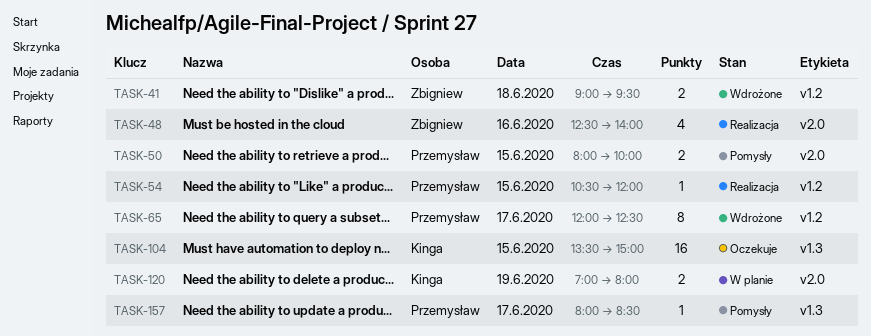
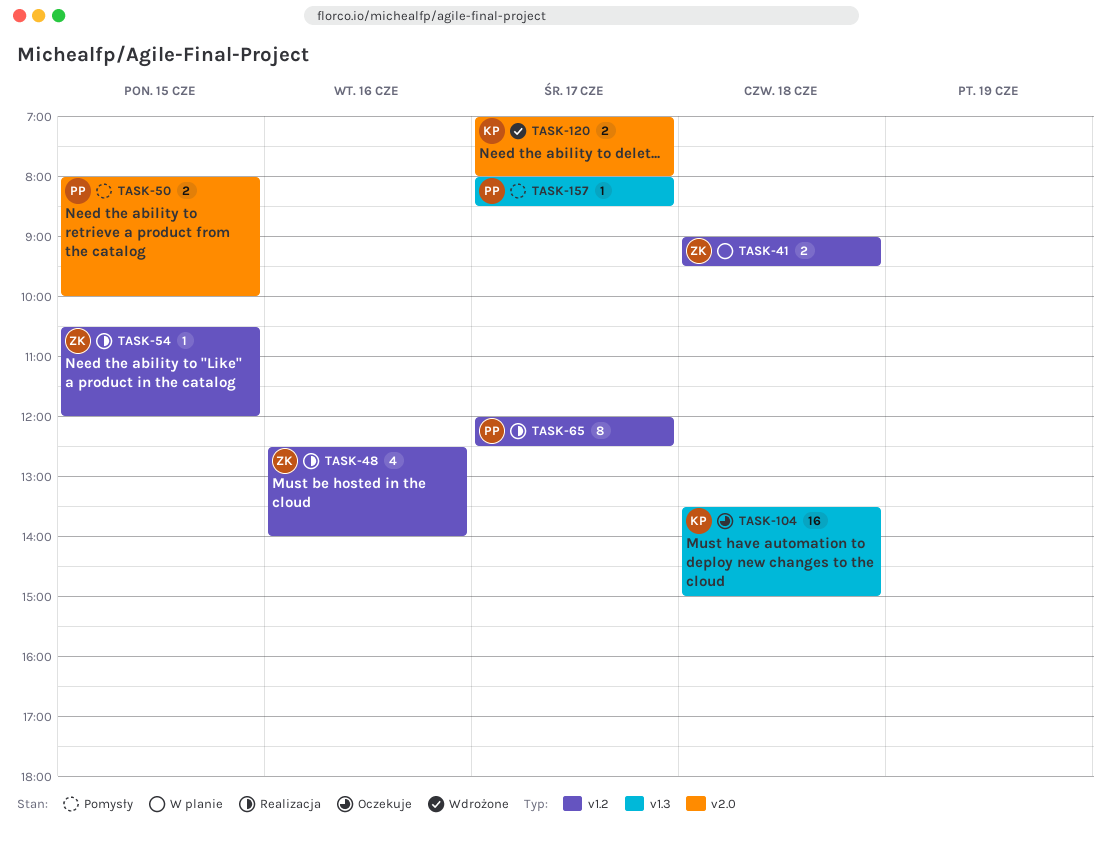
TASK-41, status: Wdrożone -> W planie
TASK-48, label: v2.0 -> v1.2
TASK-54, owner: Przemysław -> Zbigniew
TASK-65, status: Wdrożone -> Realizacja
TASK-104, day: Jun 15 -> Jun 18
TASK-120, status: W planie -> Wdrożone
TASK-120, day: Jun 19 -> Jun 17

